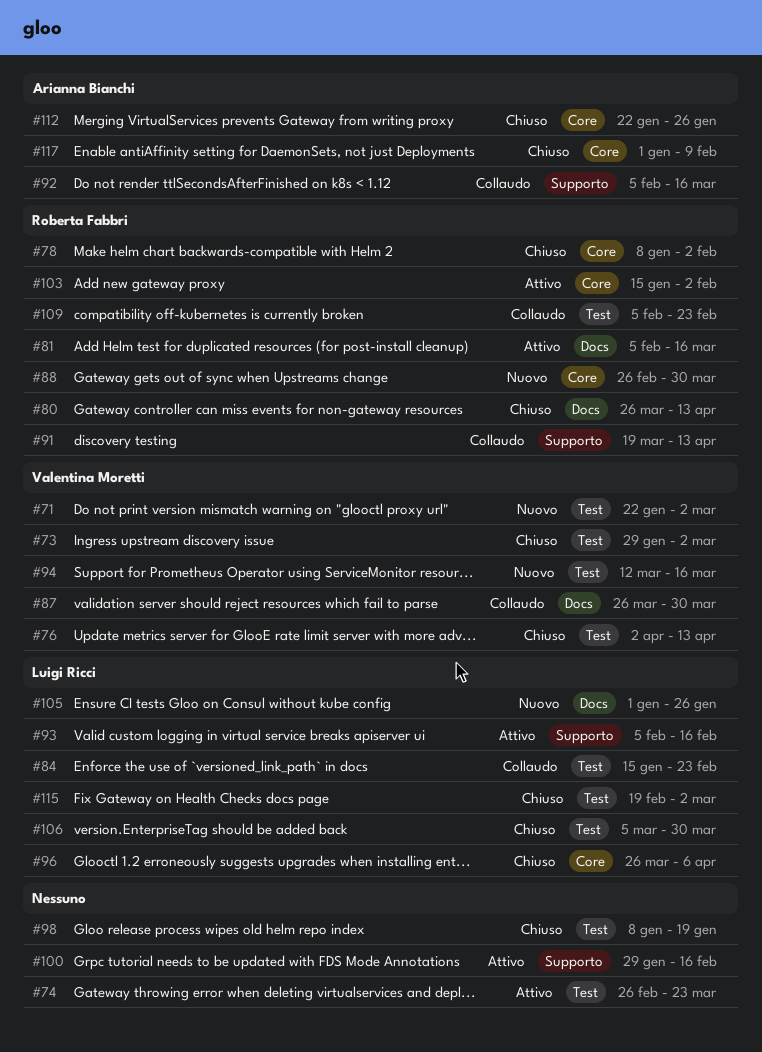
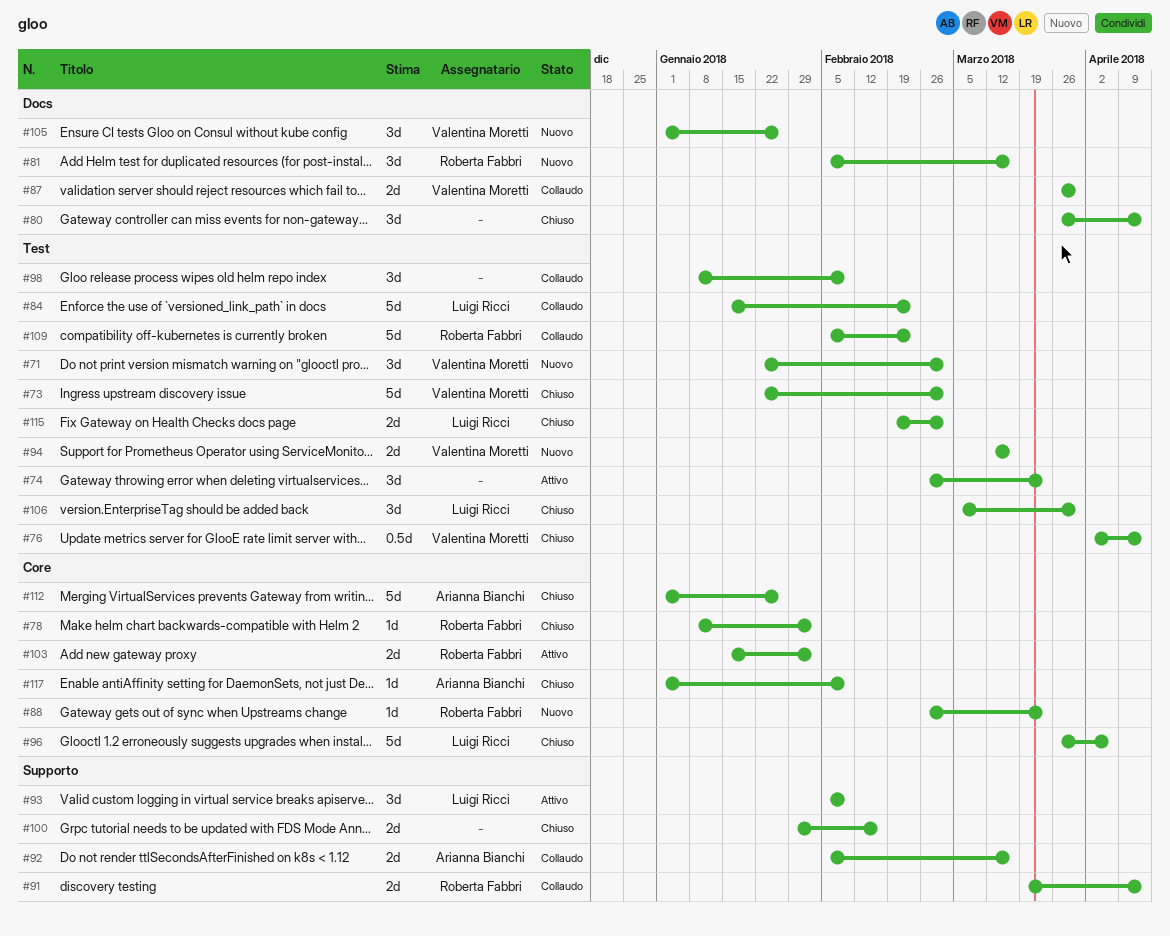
#73, start: Jan 29 -> Jan 22
#80, owner: Roberta Fabbri -> none
#81, status: Attivo -> Nuovo
#88, due: Mar 30 -> Mar 23
#93, due: Feb 16 -> Feb 9
#98, status: Chiuso -> Collaudo
#98, due: Jan 19 -> Feb 9
#100, status: Attivo -> Chiuso
#105, owner: Luigi Ricci -> Valentina Moretti
#112, start: Jan 22 -> Jan 1

